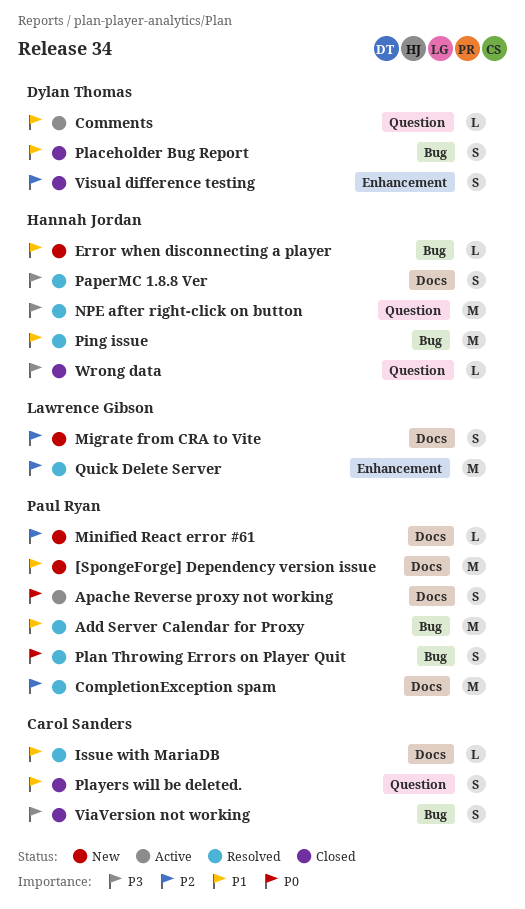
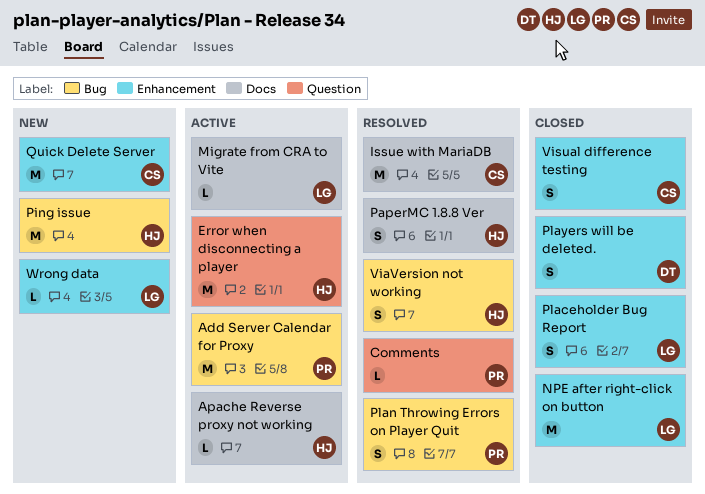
[SpongeForge] Dependency version issue: present -> none
Add Server Calendar for Proxy, status: Resolved -> Active
Apache Reverse proxy not working, owner: Paul Ryan -> Hannah Jordan
Apache Reverse proxy not working, estimate: S -> L
Comments, status: Active -> Resolved
Comments, owner: Dylan Thomas -> Paul Ryan
CompletionException spam: present -> none
Error when disconnecting a player, status: New -> Active
Error when disconnecting a player, label: Bug -> Question
Error when disconnecting a player, estimate: L -> M
Issue with MariaDB, estimate: L -> M
Migrate from CRA to Vite, status: New -> Active
Migrate from CRA to Vite, estimate: S -> L
Minified React error #61: present -> none
NPE after right-click on button, status: Resolved -> Closed
NPE after right-click on button, owner: Hannah Jordan -> Lawrence Gibson
NPE after right-click on button, label: Question -> Enhancement
Ping issue, status: Resolved -> New
Placeholder Bug Report, owner: Dylan Thomas -> Lawrence Gibson
Placeholder Bug Report, label: Bug -> Enhancement
Players will be deleted., owner: Carol Sanders -> Dylan Thomas
Players will be deleted., label: Question -> Enhancement
Quick Delete Server, status: Resolved -> New
Quick Delete Server, owner: Lawrence Gibson -> Carol Sanders
ViaVersion not working, status: Closed -> Resolved
ViaVersion not working, owner: Carol Sanders -> Hannah Jordan
Visual difference testing, owner: Dylan Thomas -> Carol Sanders
Wrong data, status: Closed -> New
Wrong data, owner: Hannah Jordan -> Lawrence Gibson
Wrong data, label: Question -> Enhancement

